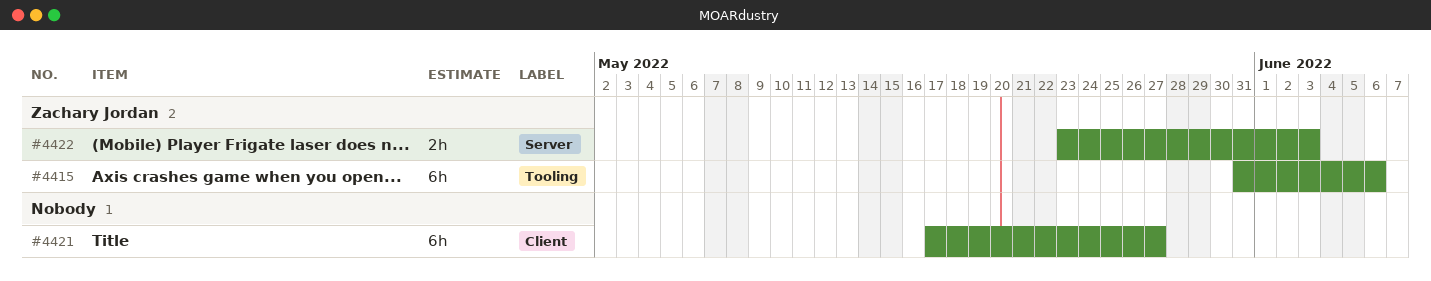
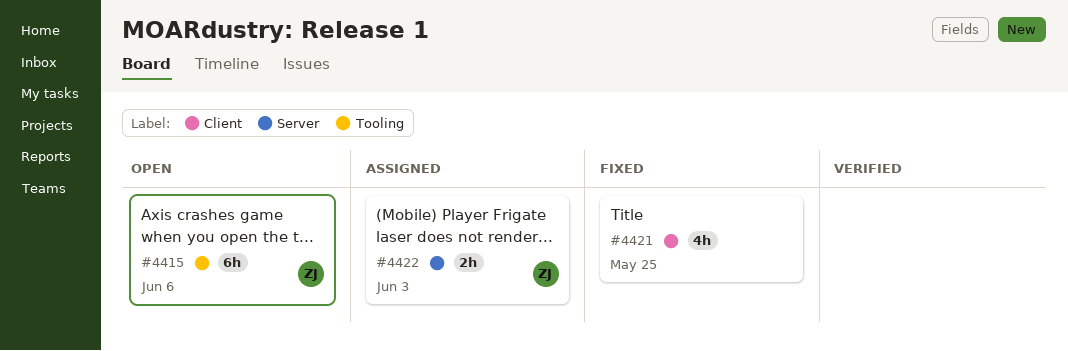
#4421, estimate: 6h -> 4h
#4421, due: May 27 -> May 25

